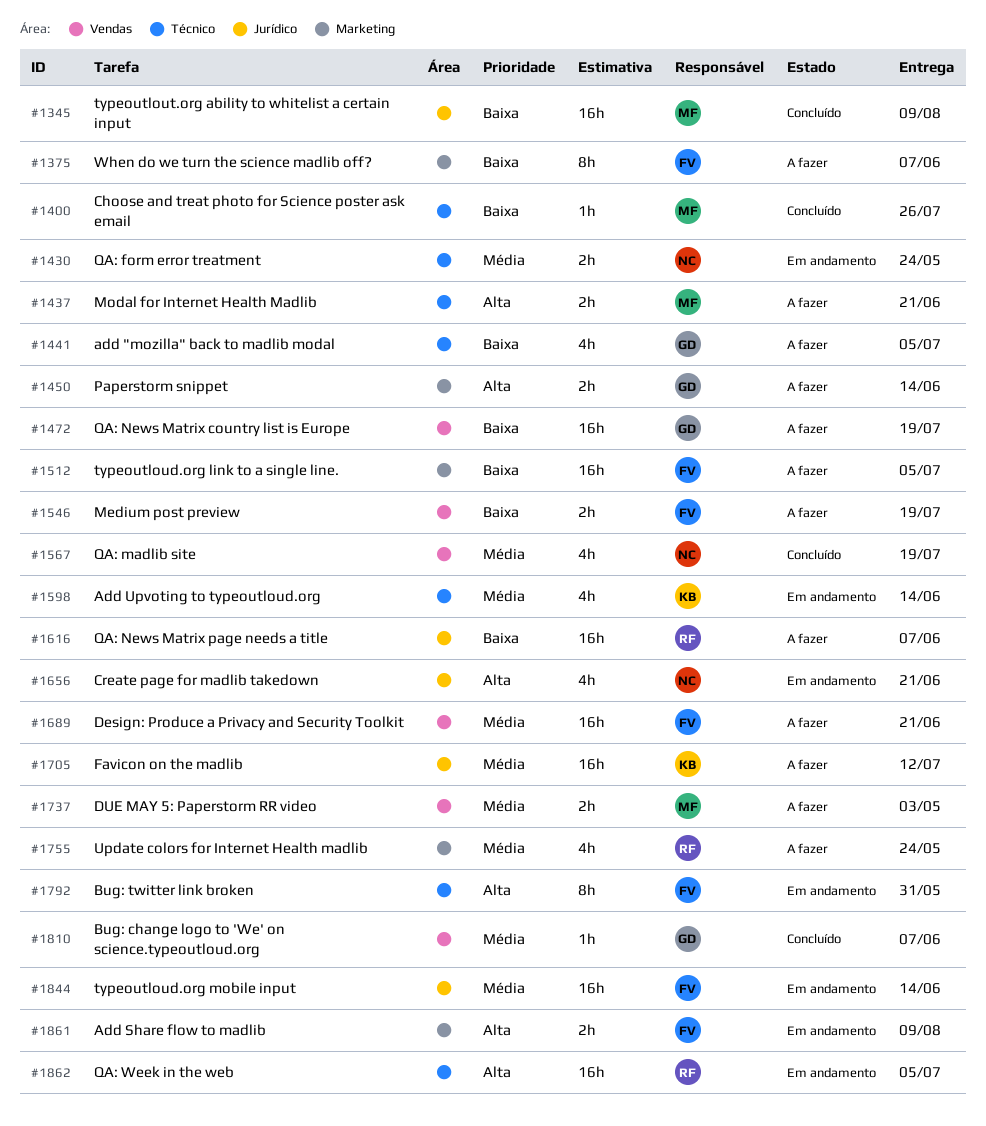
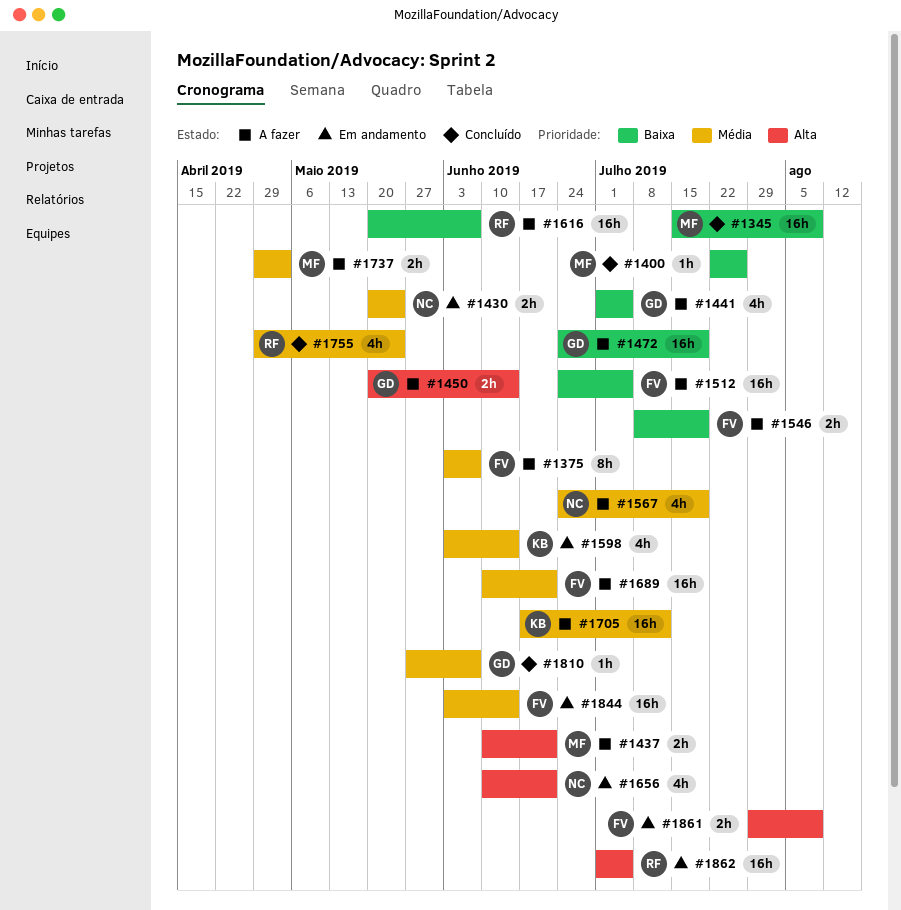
#1375, priority: Baixa -> Média
#1567, status: Concluído -> A fazer
#1755, status: A fazer -> Concluído
#1792: present -> none

